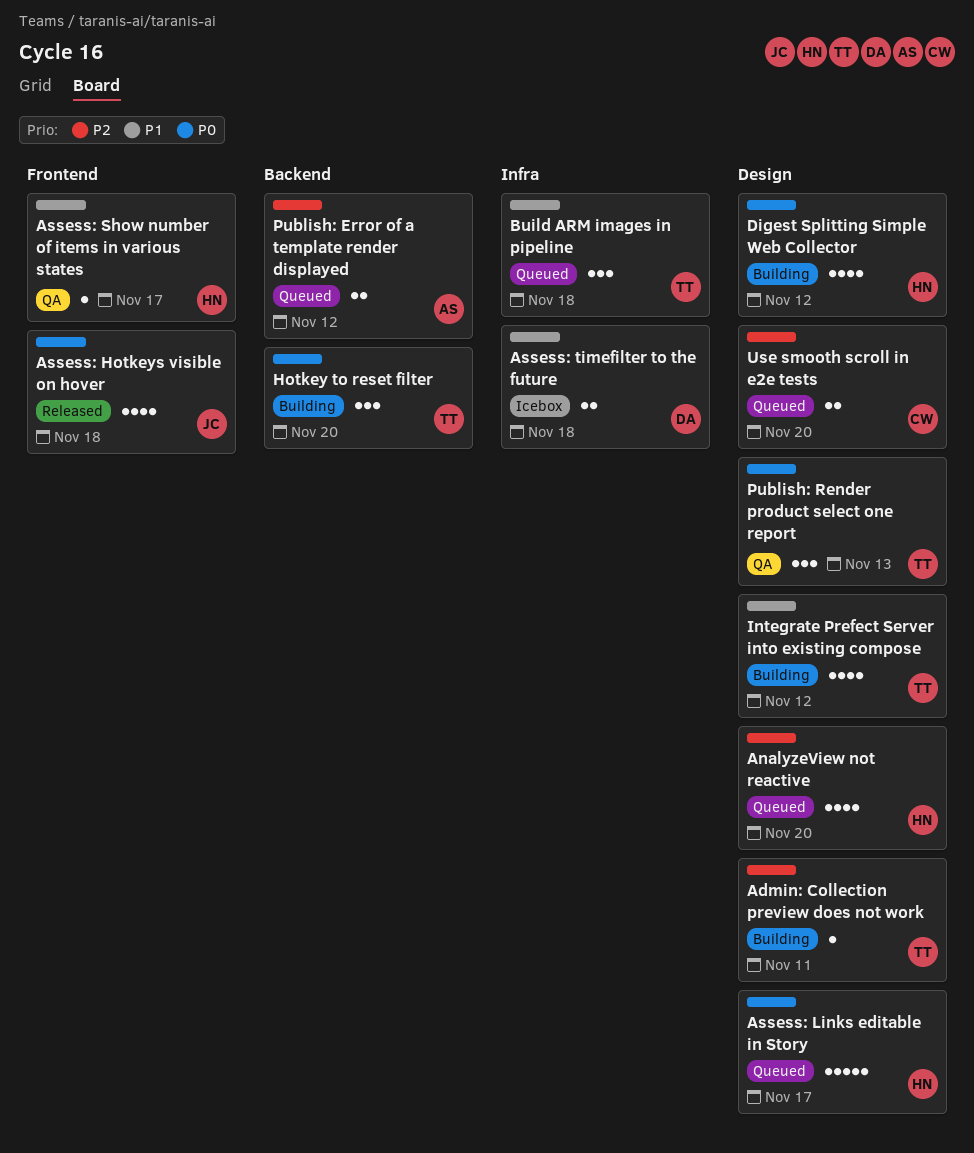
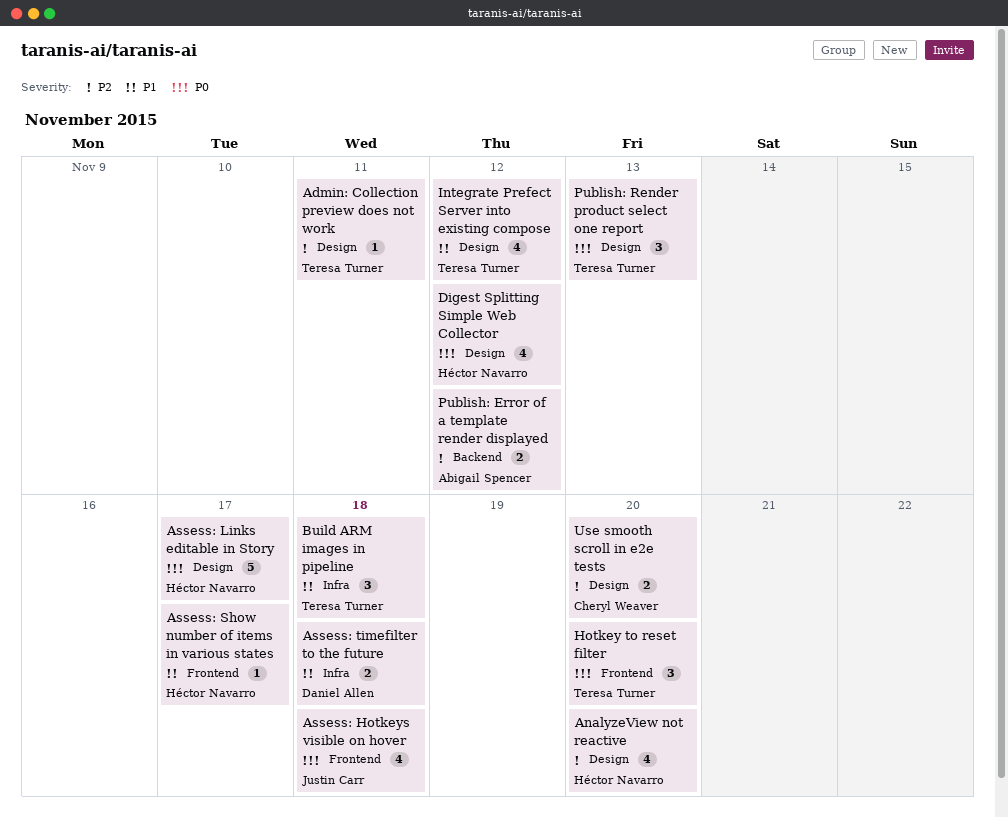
Hotkey to reset filter, label: Backend -> Frontend

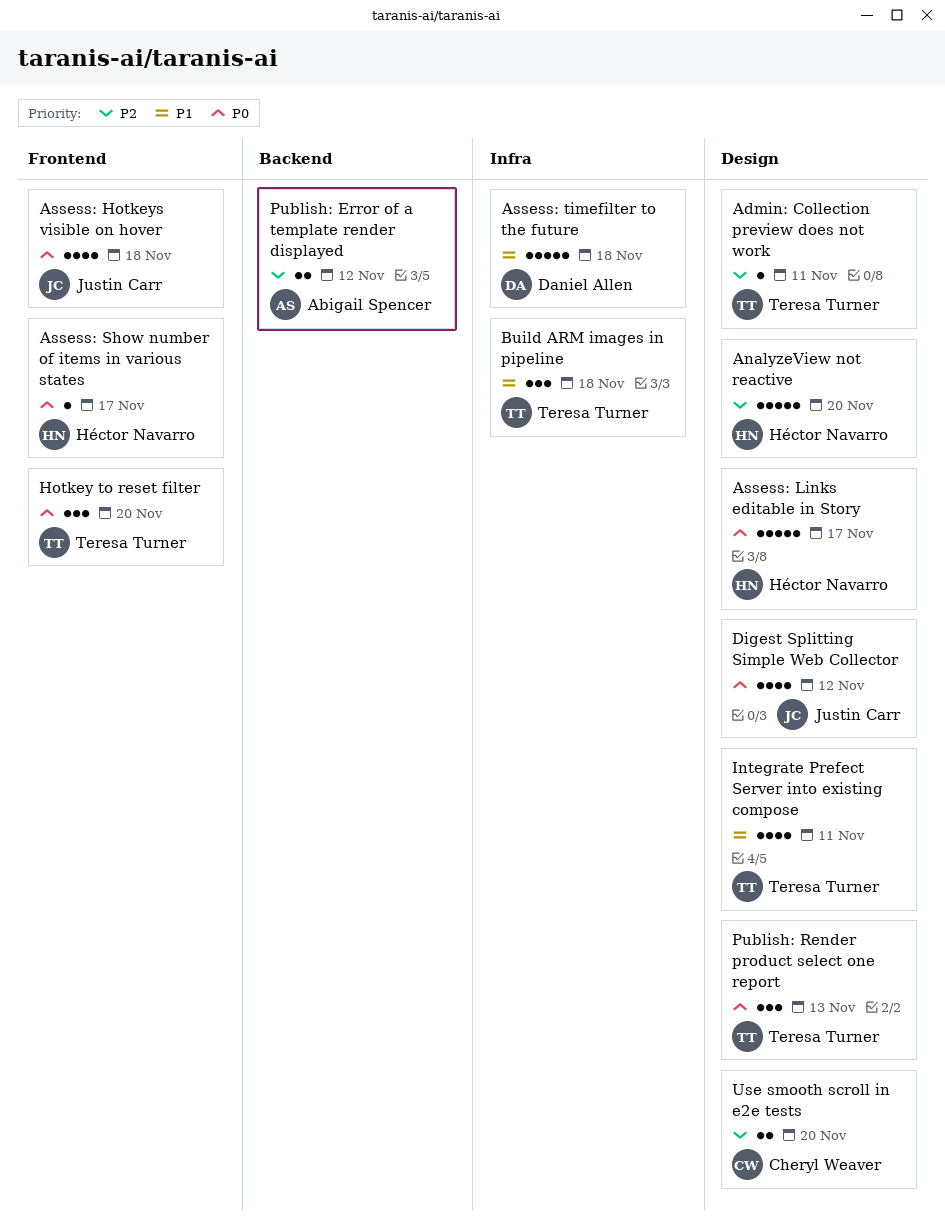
AnalyzeView not reactive, estimate: 4 -> 5
Assess: Show number of items in various states, priority: P1 -> P0
Assess: timefilter to the future, estimate: 2 -> 5
Digest Splitting Simple Web Collector, owner: Héctor Navarro -> Justin Carr
Integrate Prefect Server into existing compose, due: Nov 12 -> Nov 11

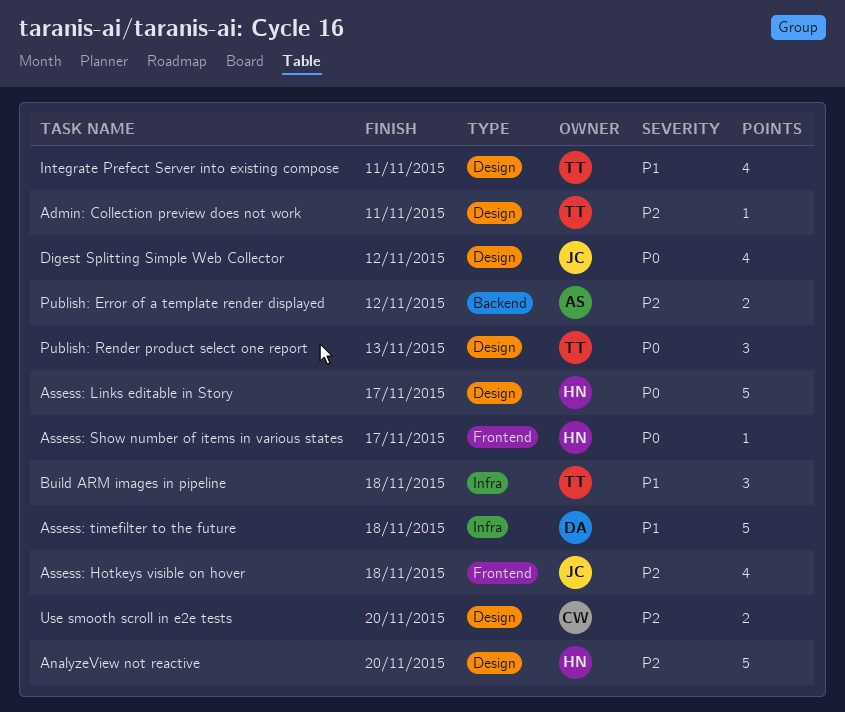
Assess: Hotkeys visible on hover, priority: P0 -> P2
Hotkey to reset filter: present -> none

